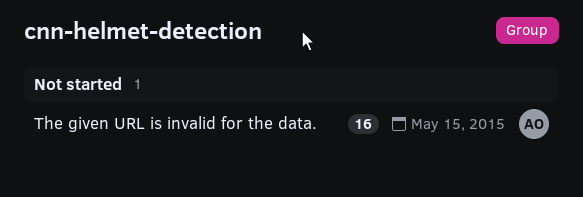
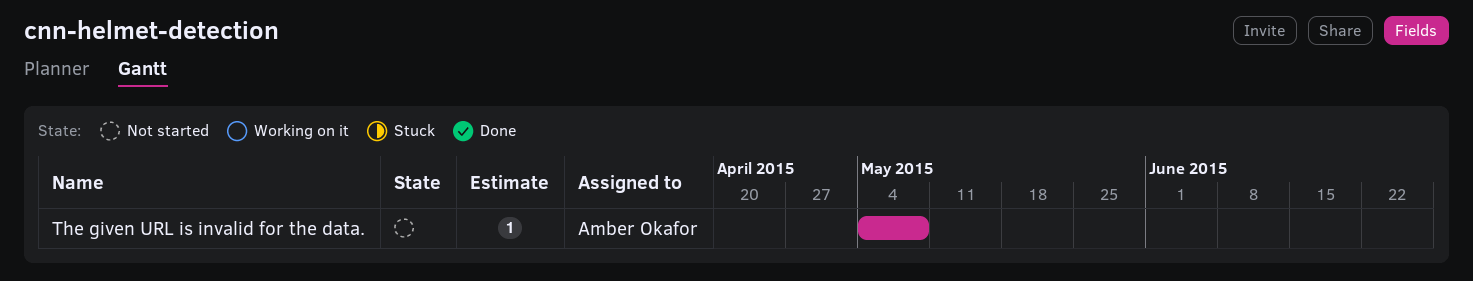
The given URL is invalid for the data., estimate: 16 -> 1
The given URL is invalid for the data., due: May 15 -> May 8

